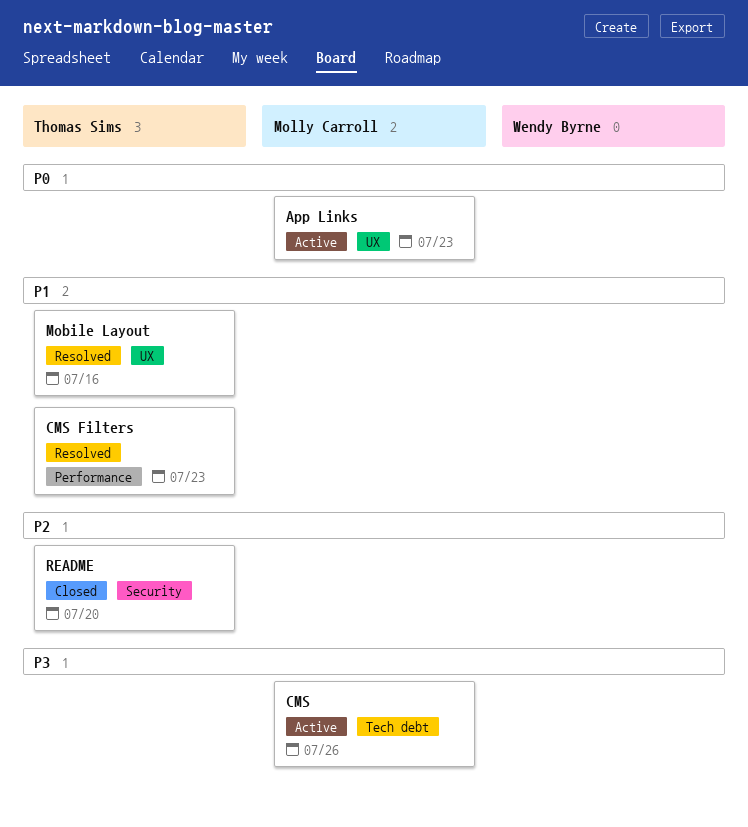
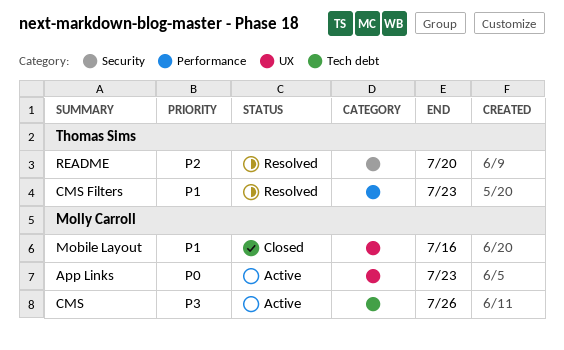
Mobile Layout, status: Resolved -> Closed
Mobile Layout, owner: Thomas Sims -> Molly Carroll
README, status: Closed -> Resolved

